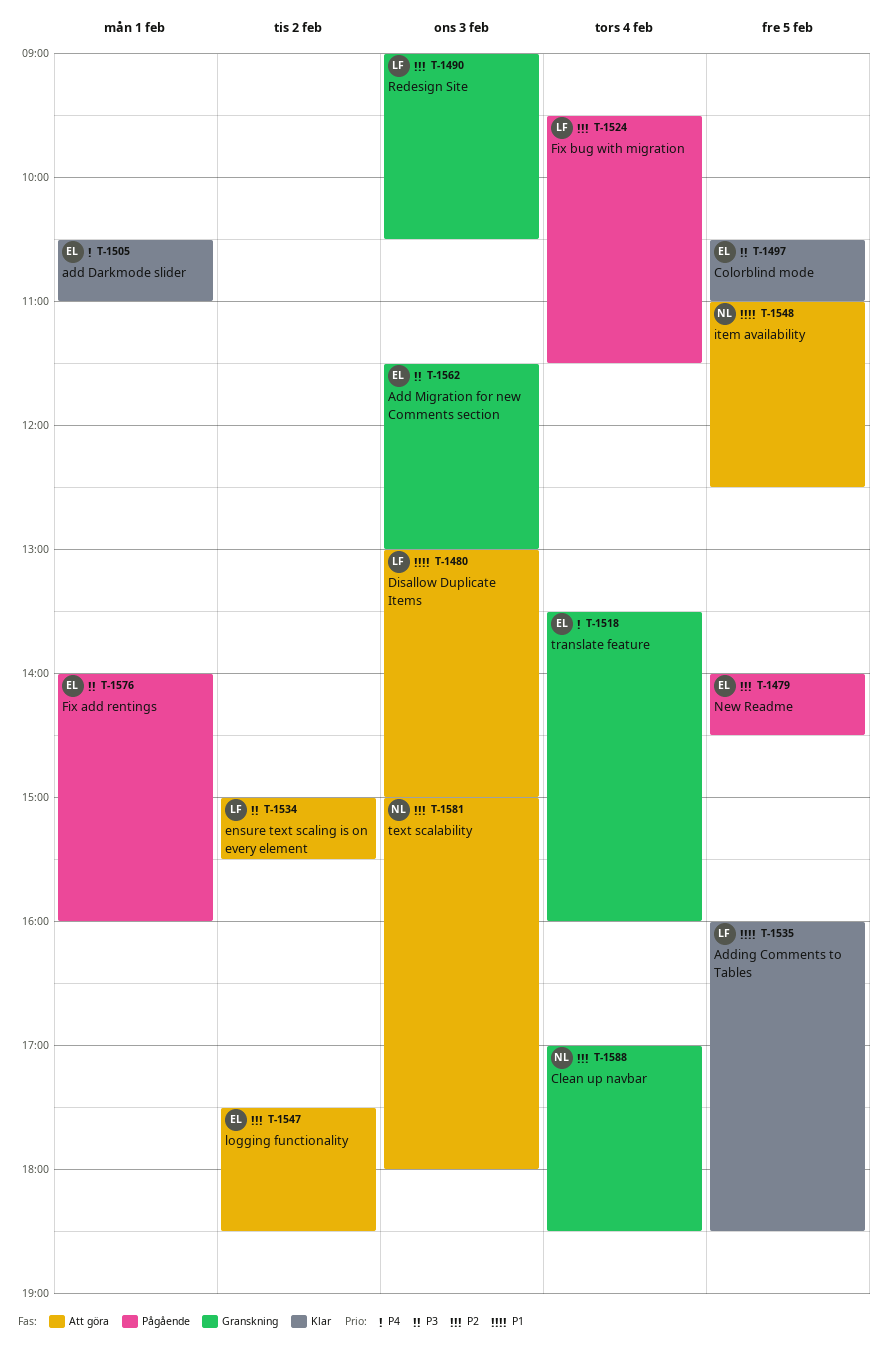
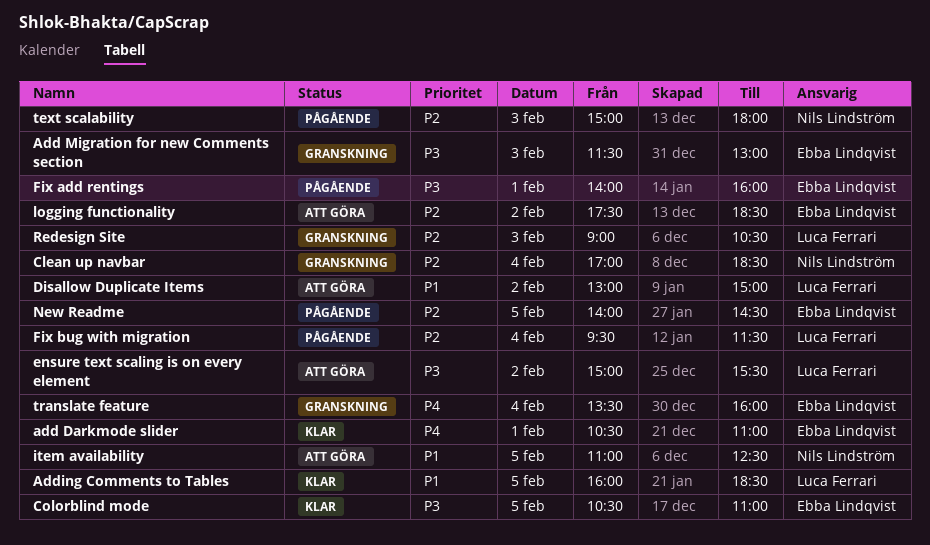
Disallow Duplicate Items, day: Feb 3 -> Feb 2
text scalability, status: Att göra -> Pågående

